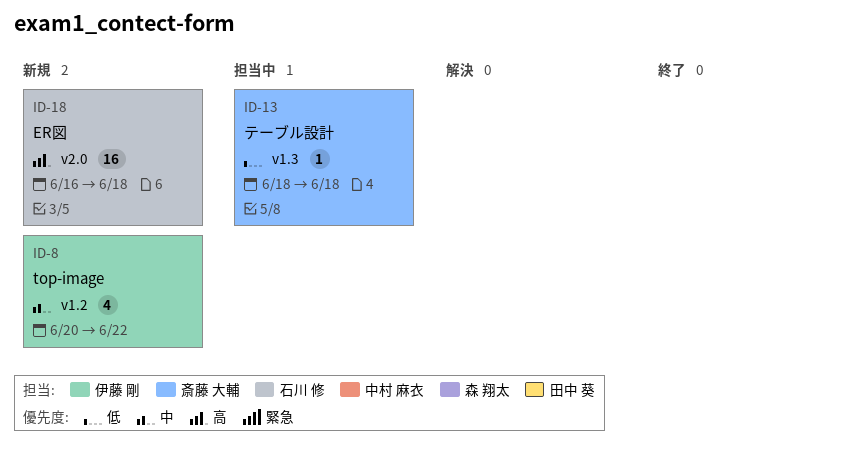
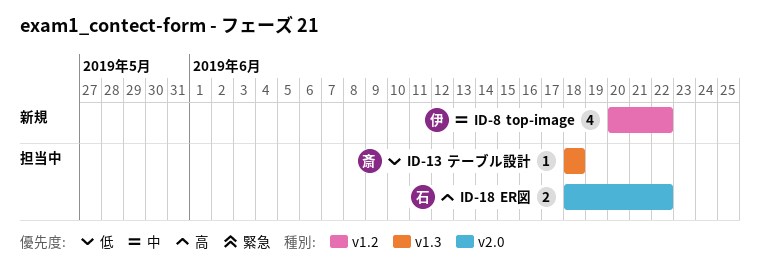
ID-18, status: 新規 -> 担当中
ID-18, estimate: 16 -> 2
ID-18, start: Jun 16 -> Jun 18
ID-18, due: Jun 18 -> Jun 22

